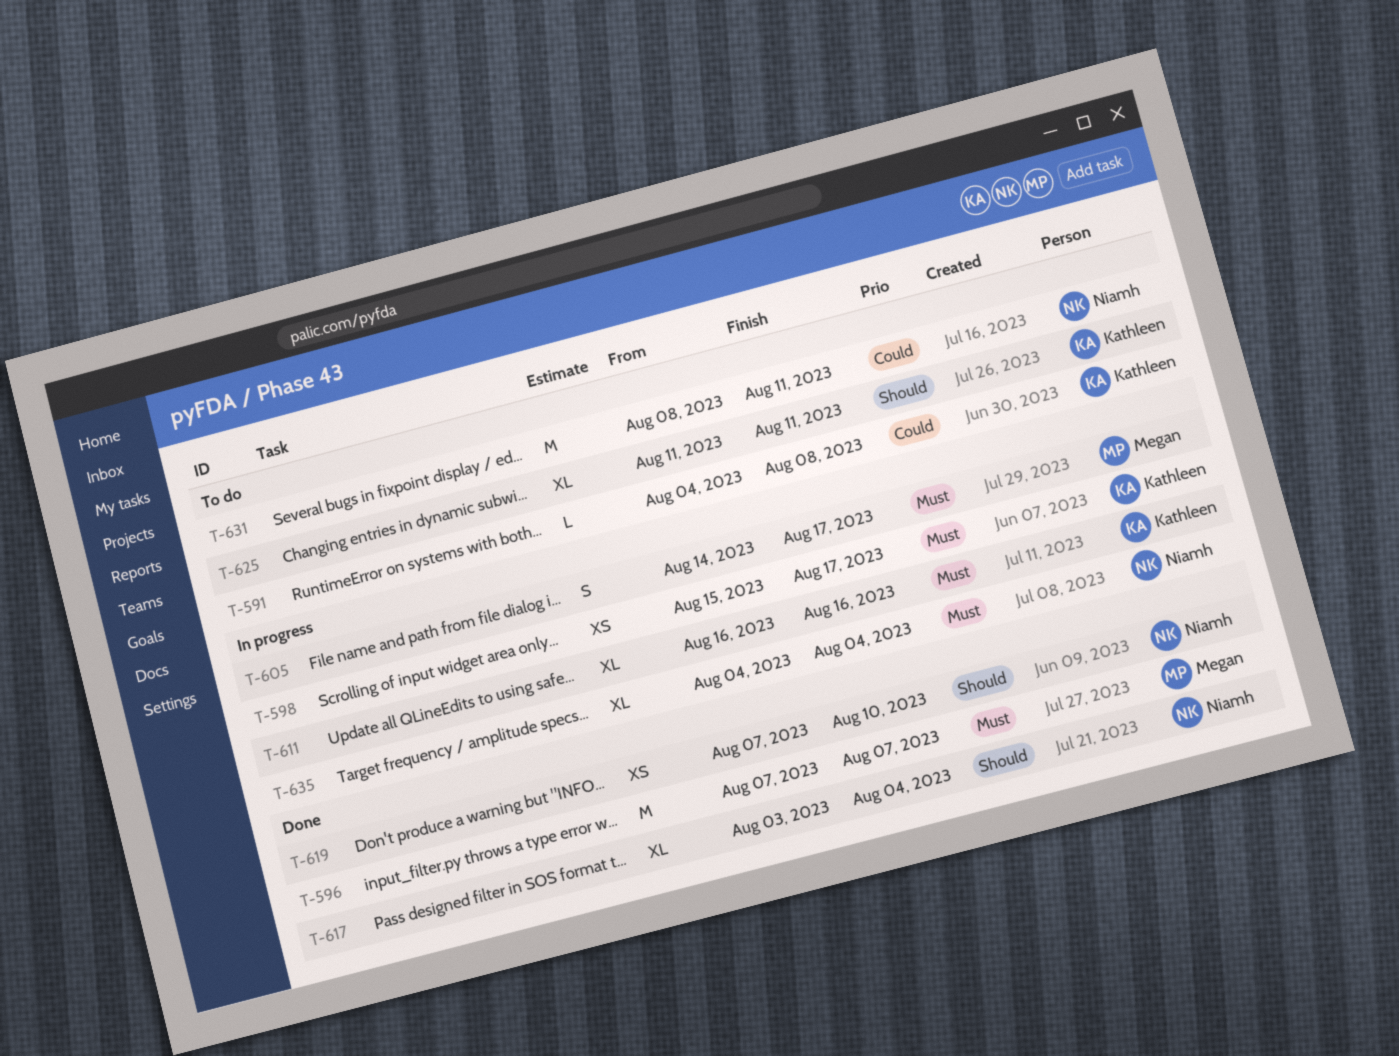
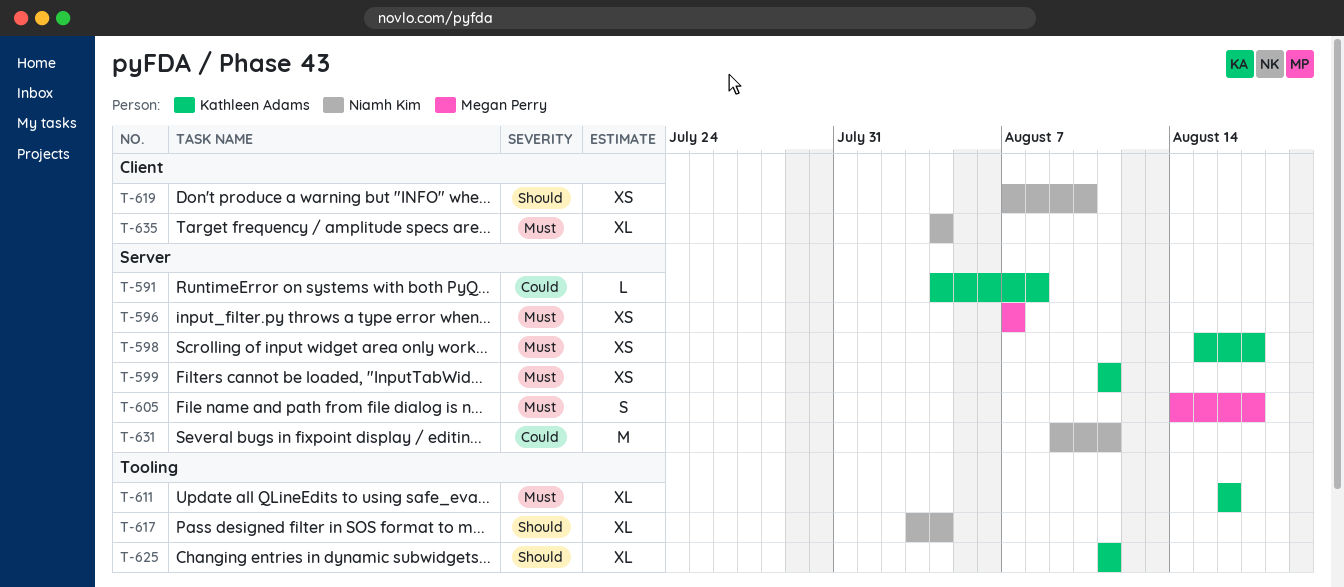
T-596, estimate: M -> XS
T-599: none -> present
T-631, start: Aug 8 -> Aug 9

